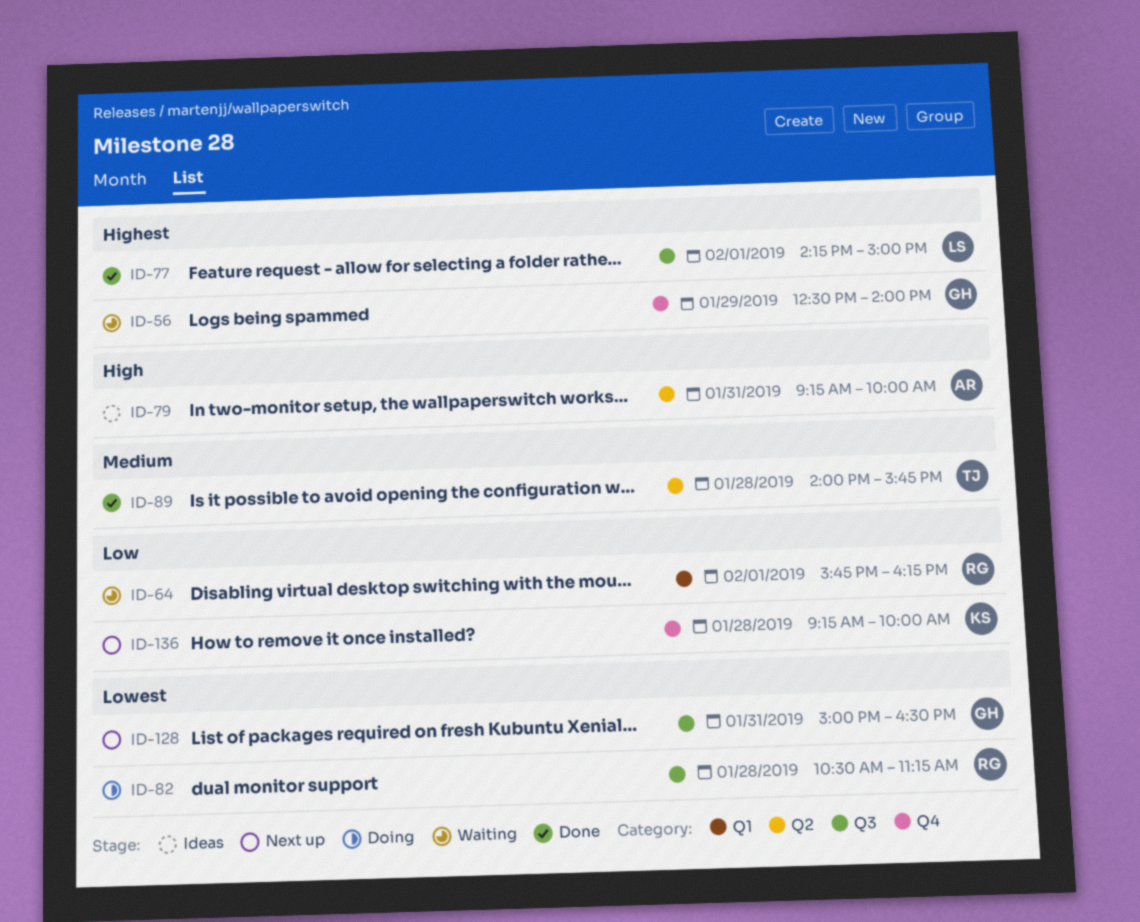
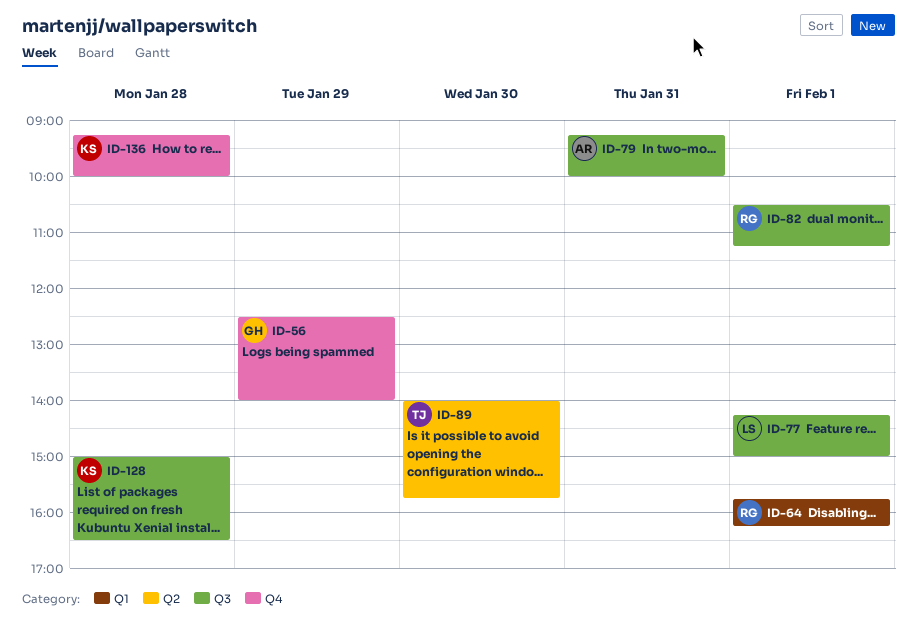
ID-79, label: Q2 -> Q3
ID-82, day: Jan 28 -> Feb 1
ID-89, day: Jan 28 -> Jan 30
ID-128, owner: GH -> KS
ID-128, day: Jan 31 -> Jan 28

